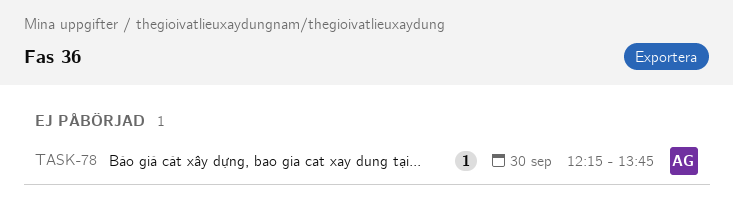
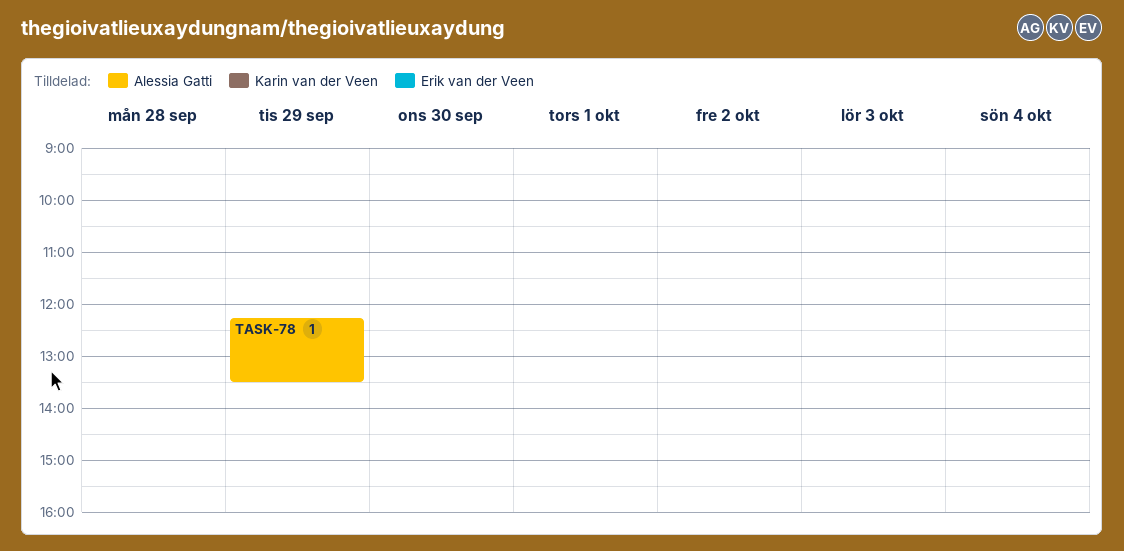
TASK-78, day: Sep 30 -> Sep 29
TASK-78, ends: 13:45 -> 13:30

